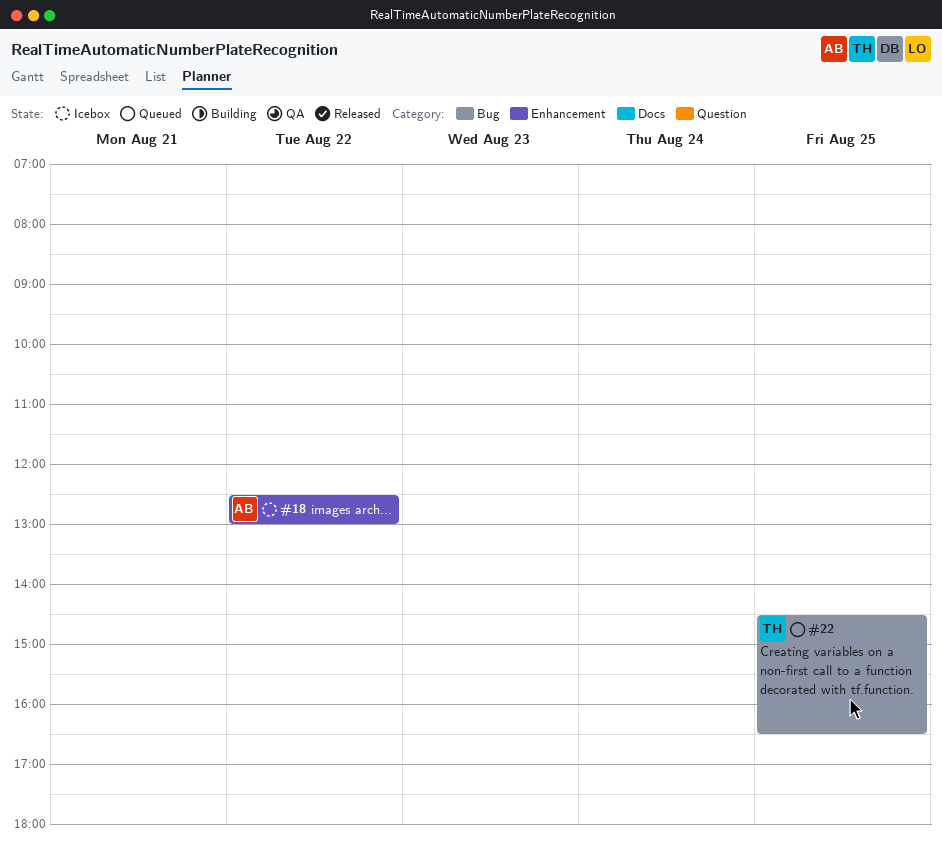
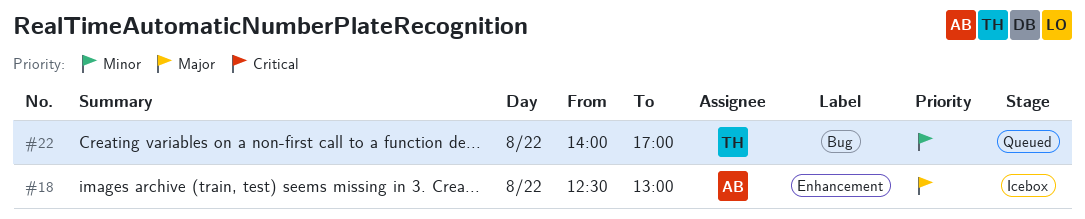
#22, day: Aug 25 -> Aug 22
#22, begins: 14:30 -> 14:00
#22, ends: 16:30 -> 17:00

